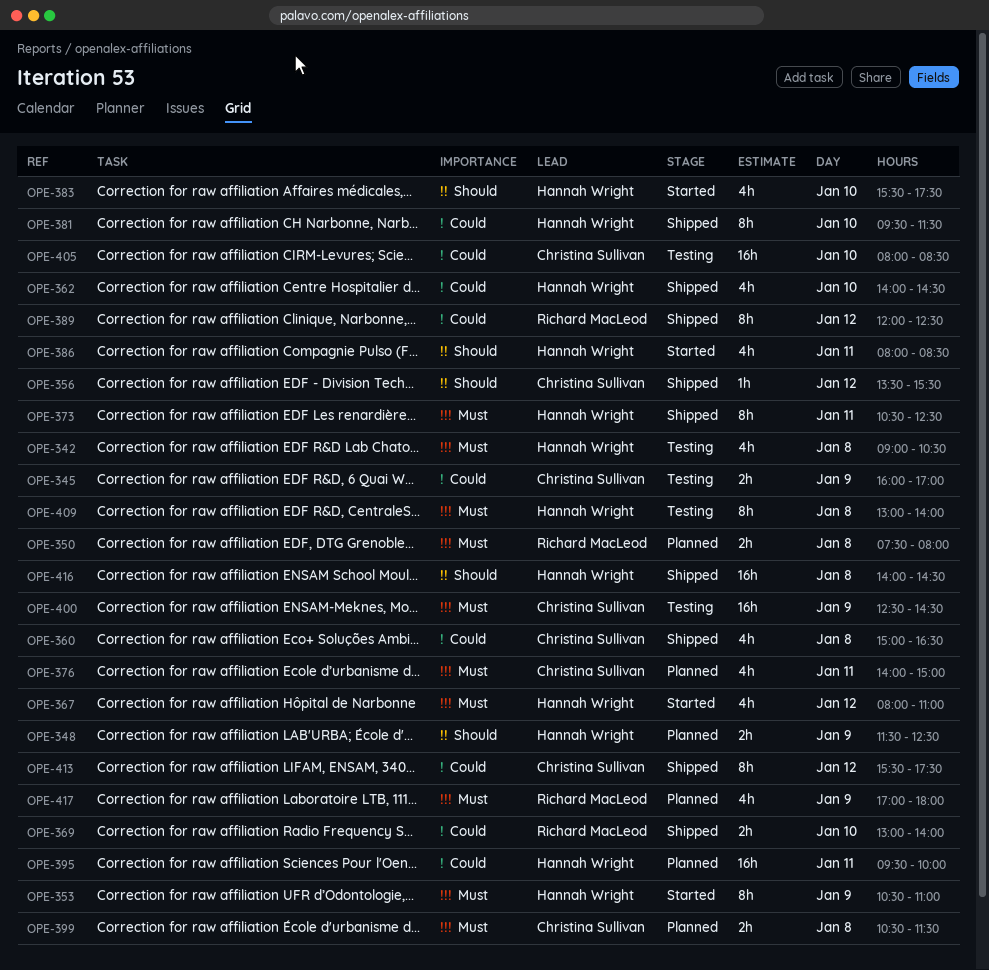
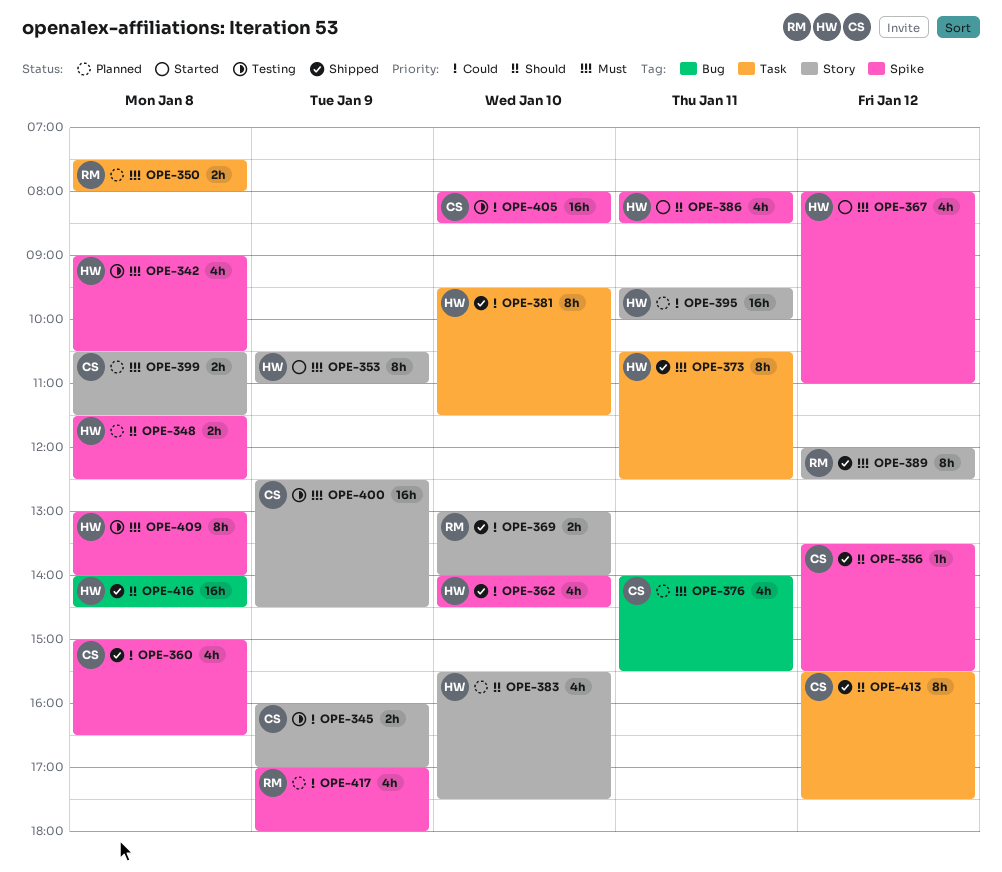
OPE-348, day: Jan 9 -> Jan 8
OPE-376, ends: 15:00 -> 15:30
OPE-383, status: Started -> Planned
OPE-389, priority: Could -> Must
OPE-413, priority: Could -> Should
OPE-417, priority: Must -> Could

